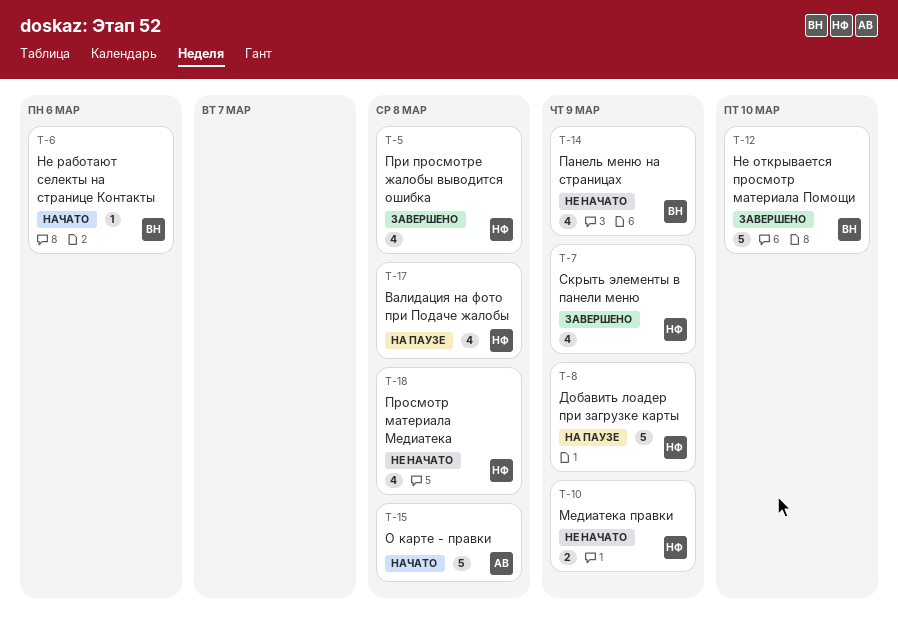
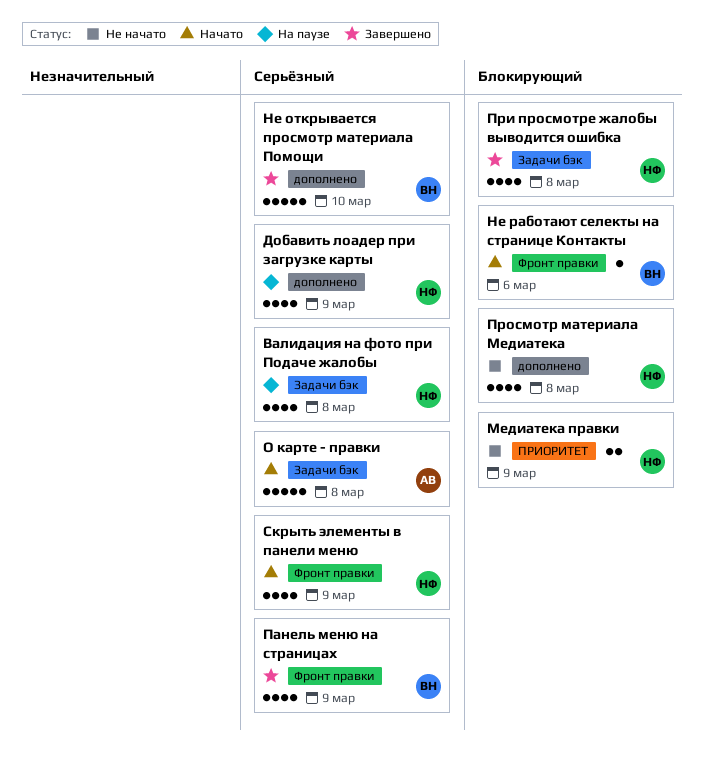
Добавить лоадер при загрузке карты, estimate: 5 -> 4
Панель меню на страницах, status: Не начато -> Завершено
Скрыть элементы в панели меню, status: Завершено -> Начато

